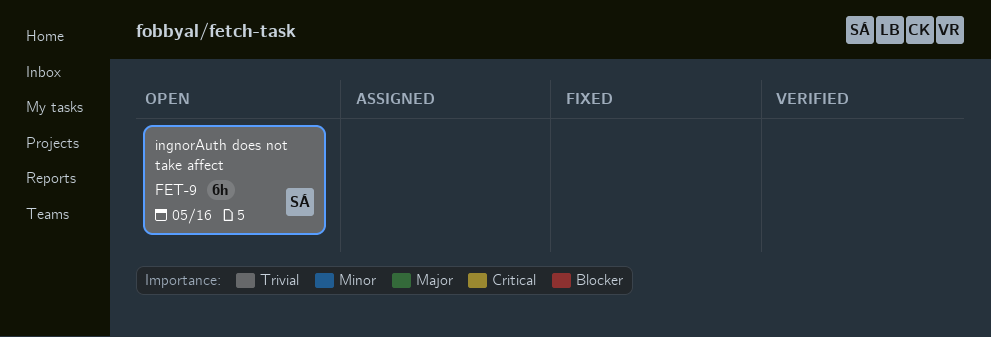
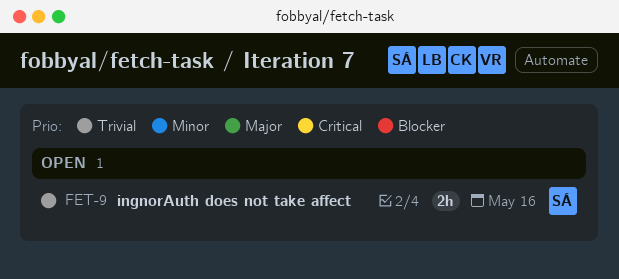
FET-9, estimate: 6h -> 2h

